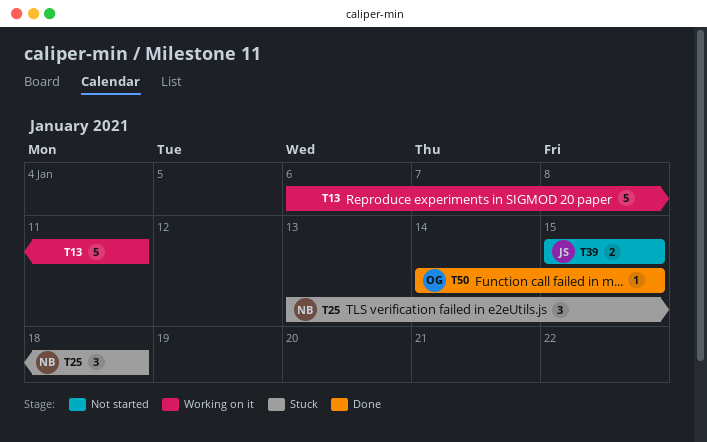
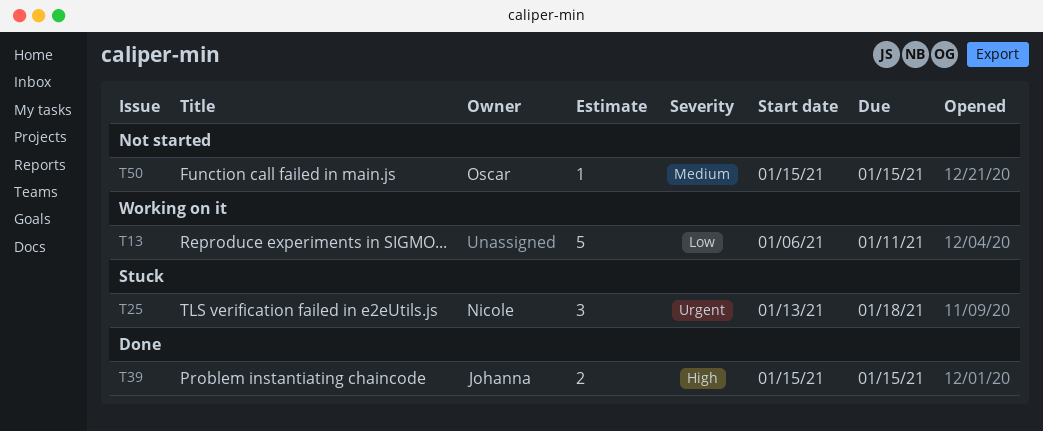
T39, status: Not started -> Done
T50, status: Done -> Not started
T50, start: Jan 14 -> Jan 15

